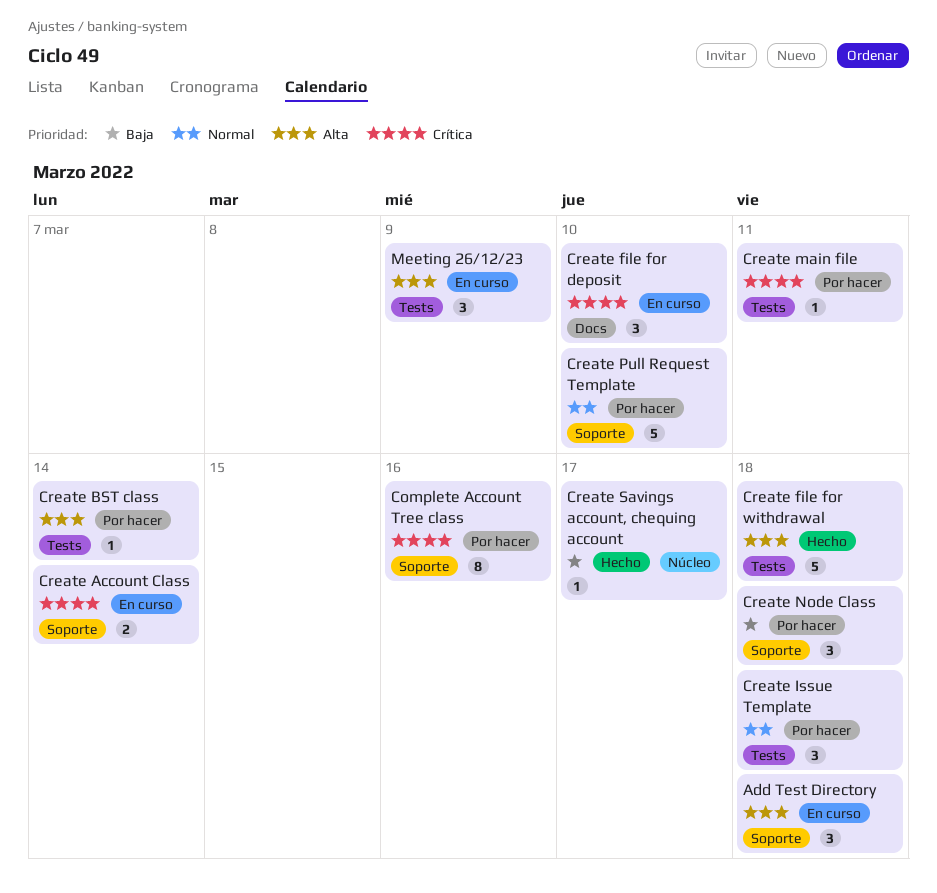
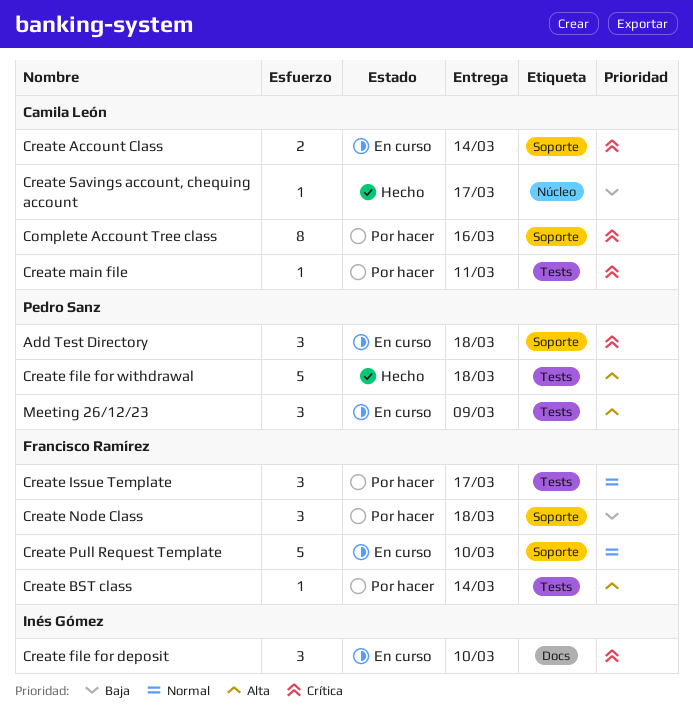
Add Test Directory, priority: Alta -> Crítica
Create Issue Template, due: Mar 18 -> Mar 17
Create Pull Request Template, status: Por hacer -> En curso

